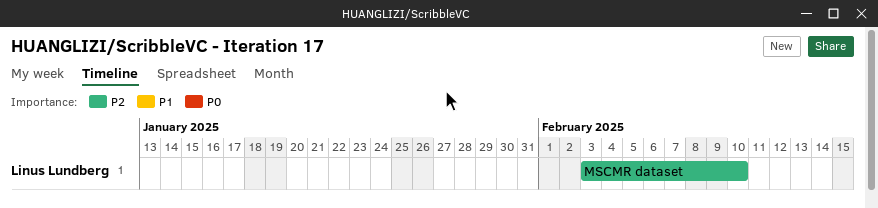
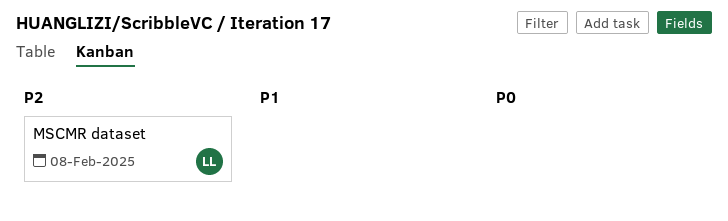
MSCMR dataset, due: Feb 10 -> Feb 8

